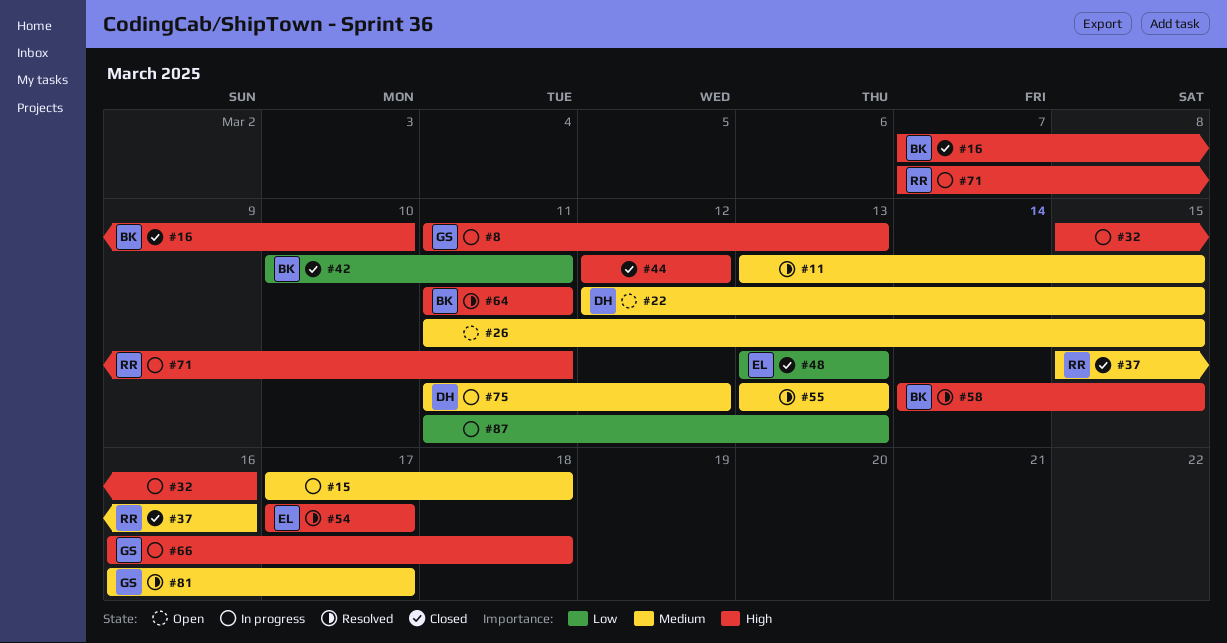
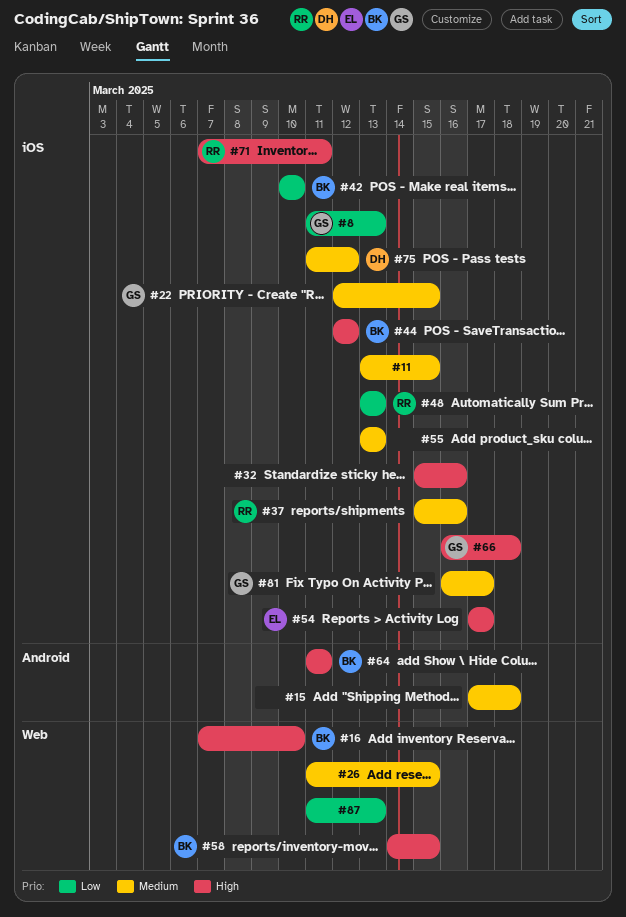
#8, priority: High -> Low
#22, owner: DH -> GS
#42, due: Mar 11 -> Mar 10
#44, owner: none -> BK
#48, owner: EL -> RR

